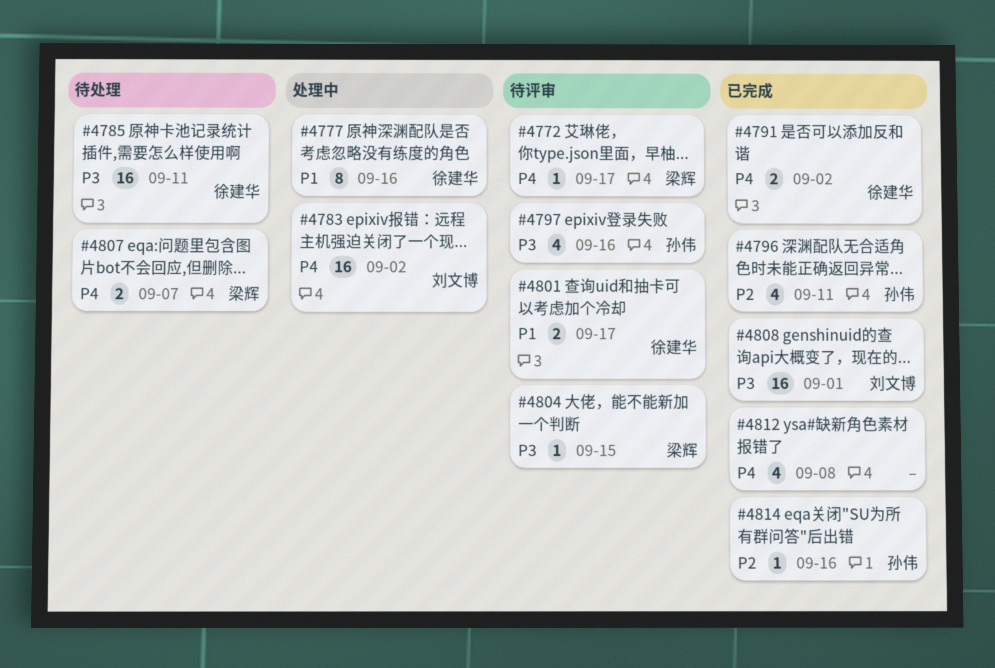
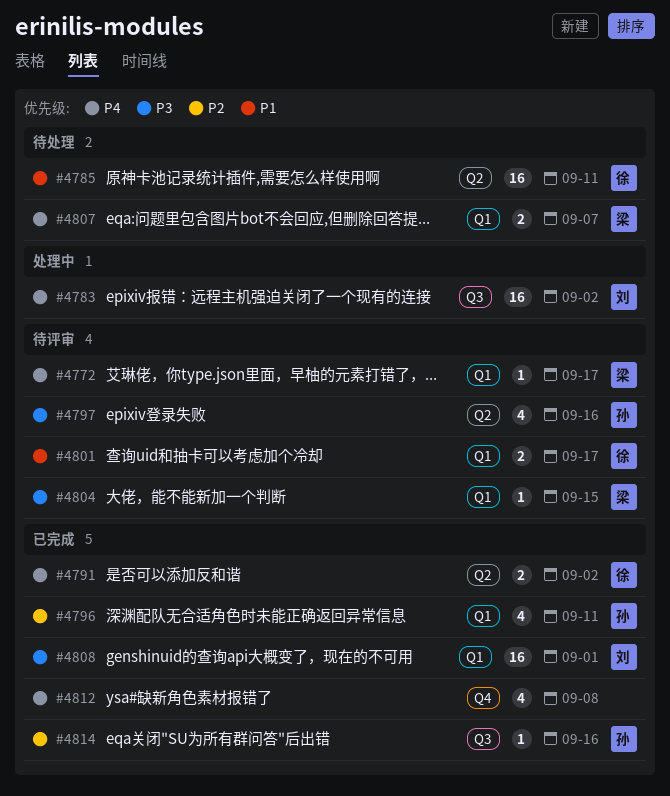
#4777: present -> none
#4785, priority: P3 -> P1

